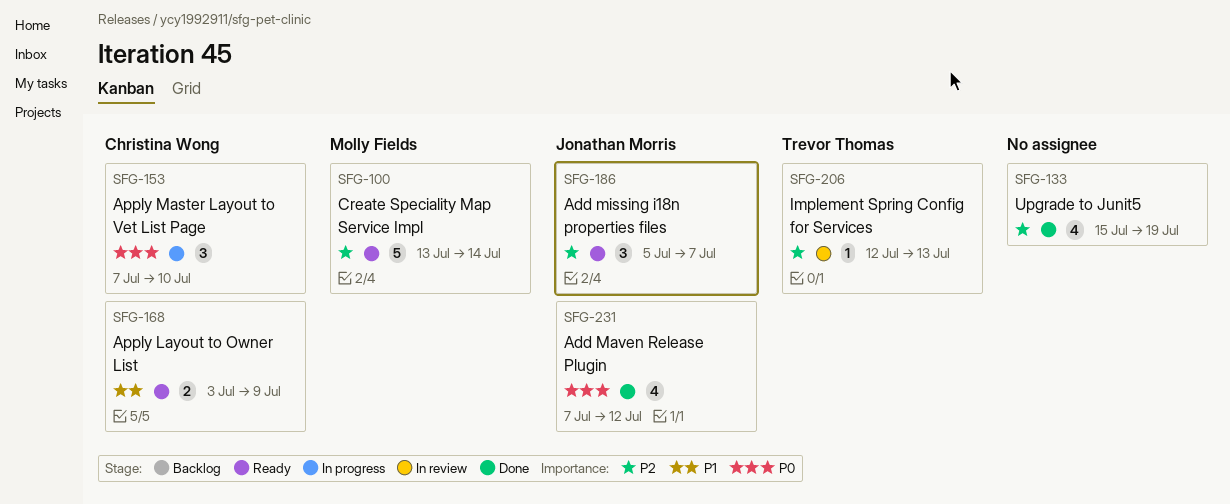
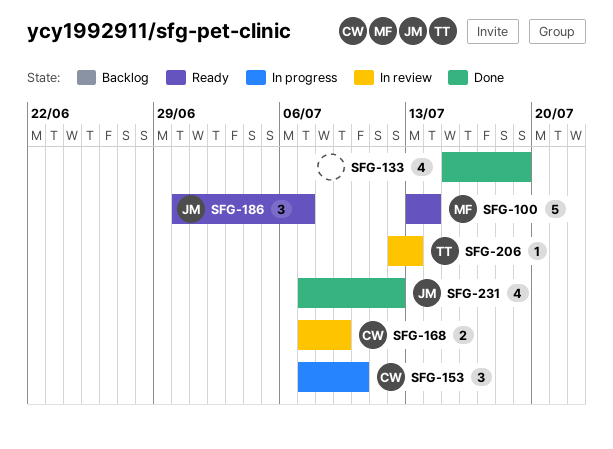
SFG-168, status: Ready -> In review
SFG-168, start: Jul 3 -> Jul 7
SFG-186, start: Jul 5 -> Jun 30

